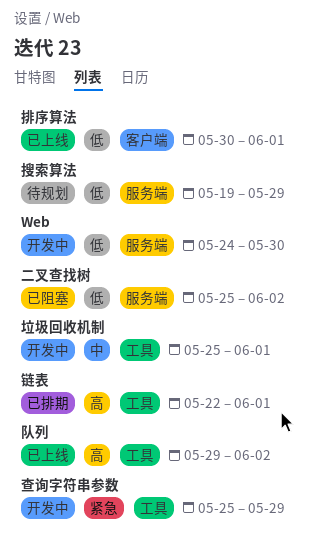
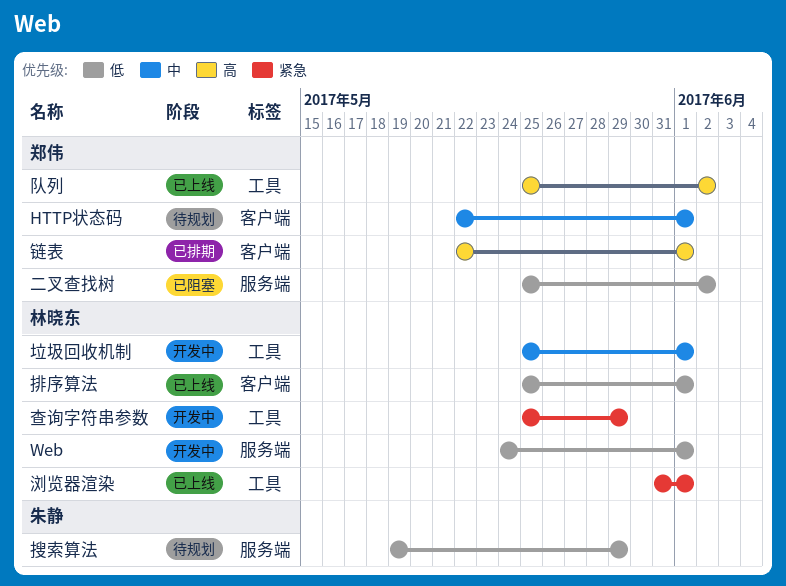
HTTP状态码: none -> present
Web, due: May 30 -> Jun 1
排序算法, start: May 30 -> May 25
浏览器渲染: none -> present
链表, label: 工具 -> 客户端
队列, start: May 29 -> May 25

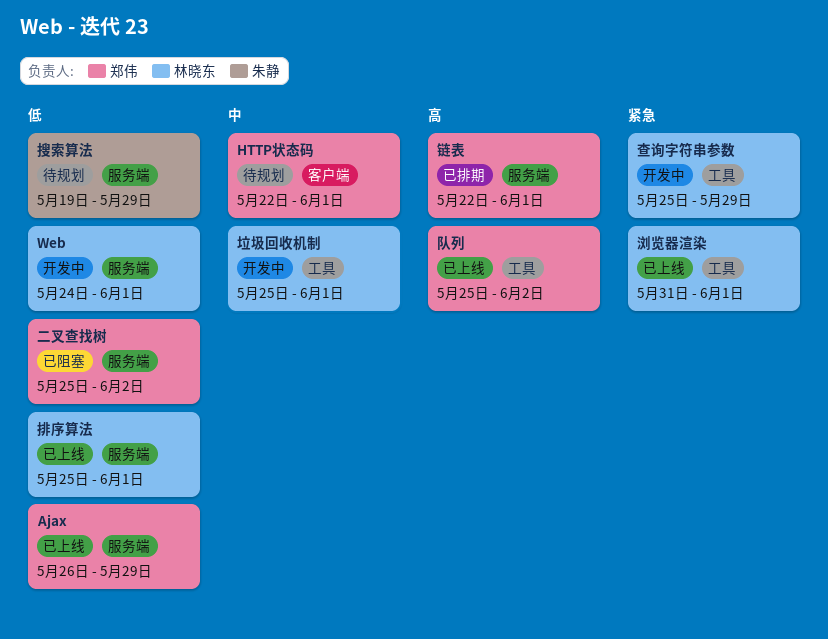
Ajax: none -> present
排序算法, label: 客户端 -> 服务端
链表, label: 客户端 -> 服务端

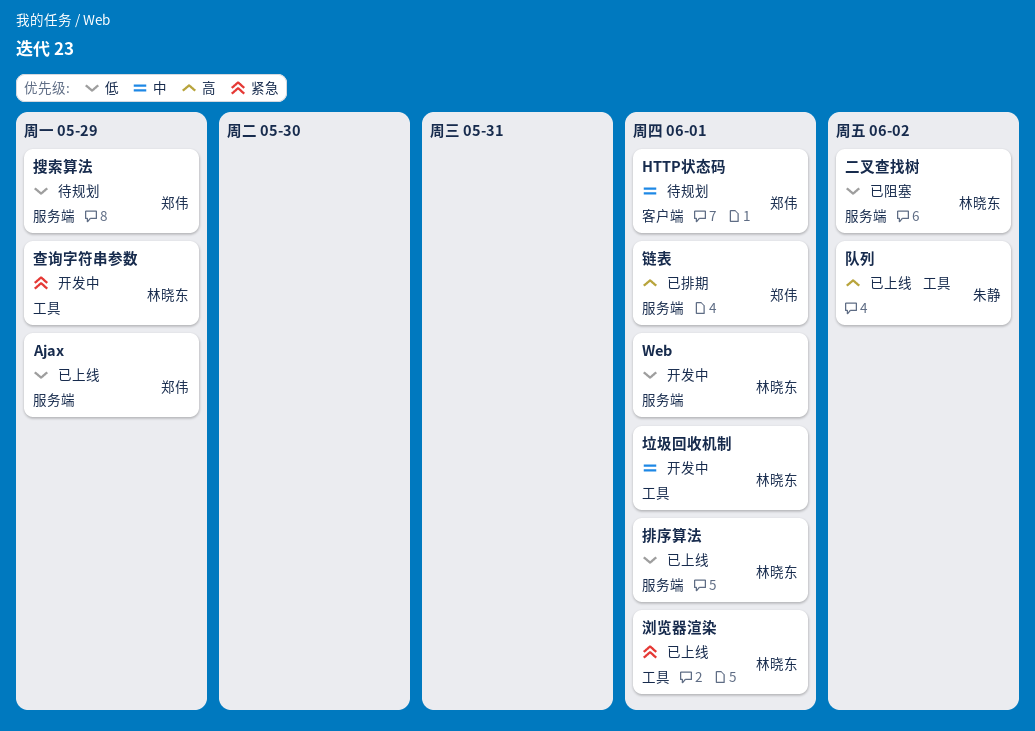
二叉查找树, owner: 郑伟 -> 林晓东
搜索算法, owner: 朱静 -> 郑伟
队列, owner: 郑伟 -> 朱静

